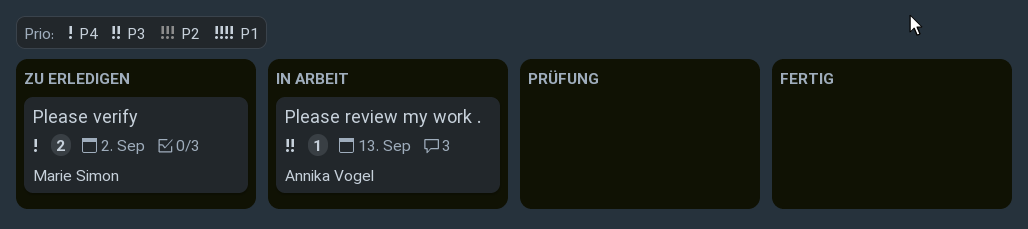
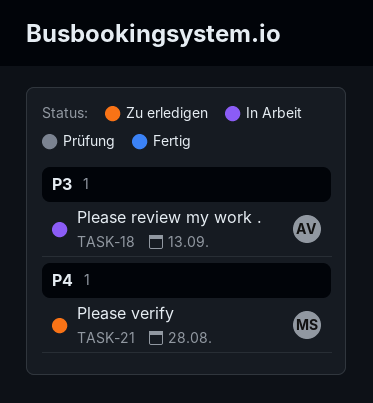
Please verify, due: Sep 2 -> Aug 28

